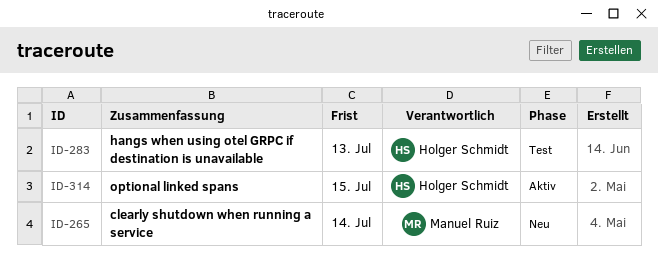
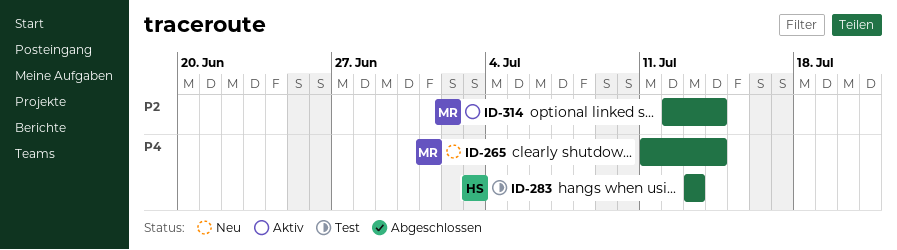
ID-314, owner: Holger Schmidt -> Manuel Ruiz
ID-314, due: Jul 15 -> Jul 14

